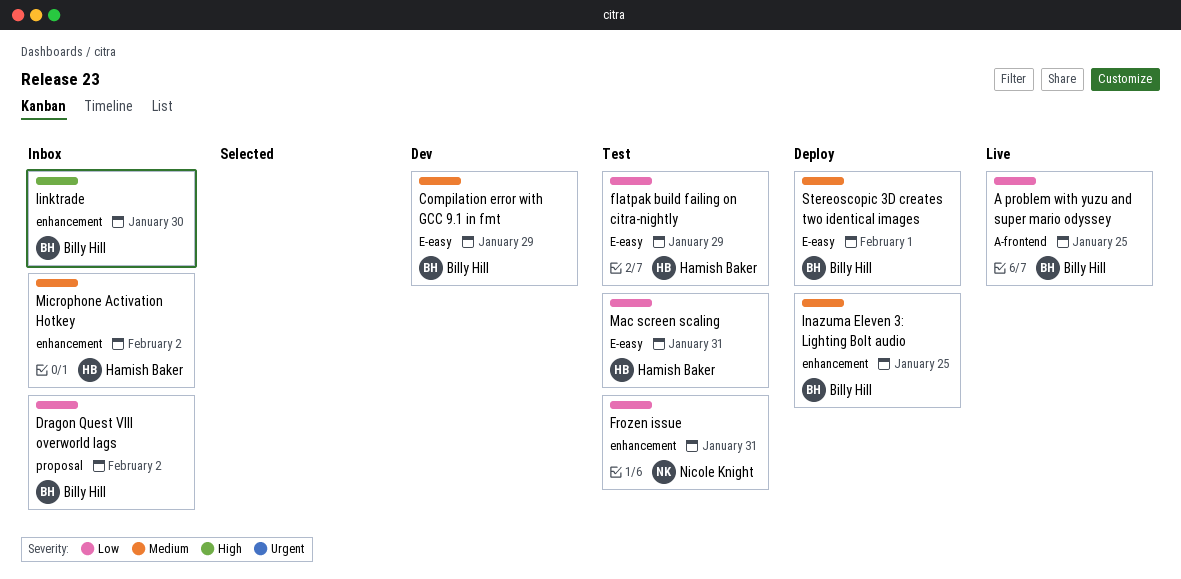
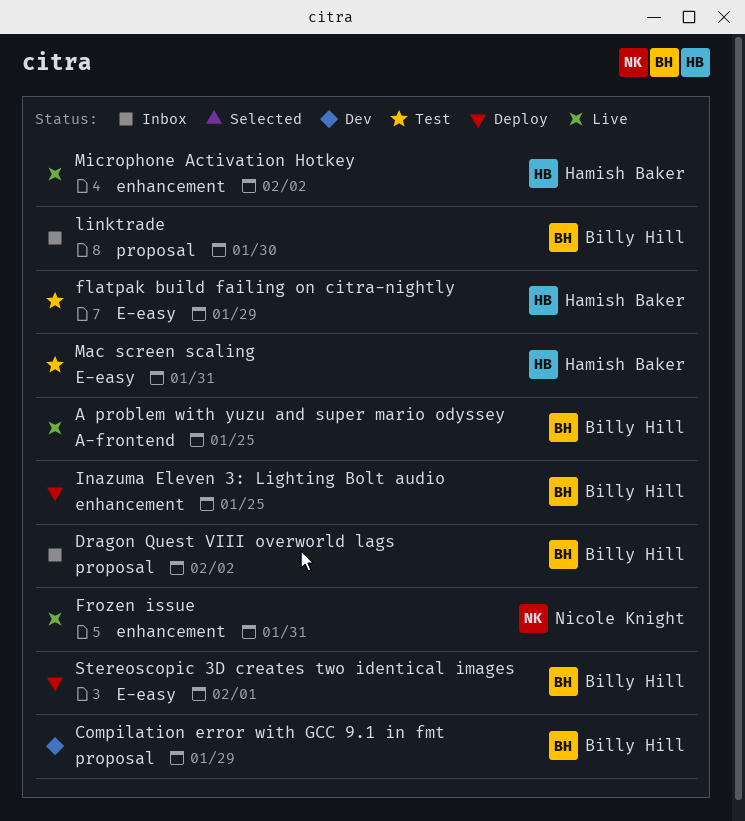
Compilation error with GCC 9.1 in fmt, label: E-easy -> proposal
Frozen issue, status: Test -> Live
linktrade, label: enhancement -> proposal
Microphone Activation Hotkey, status: Inbox -> Live

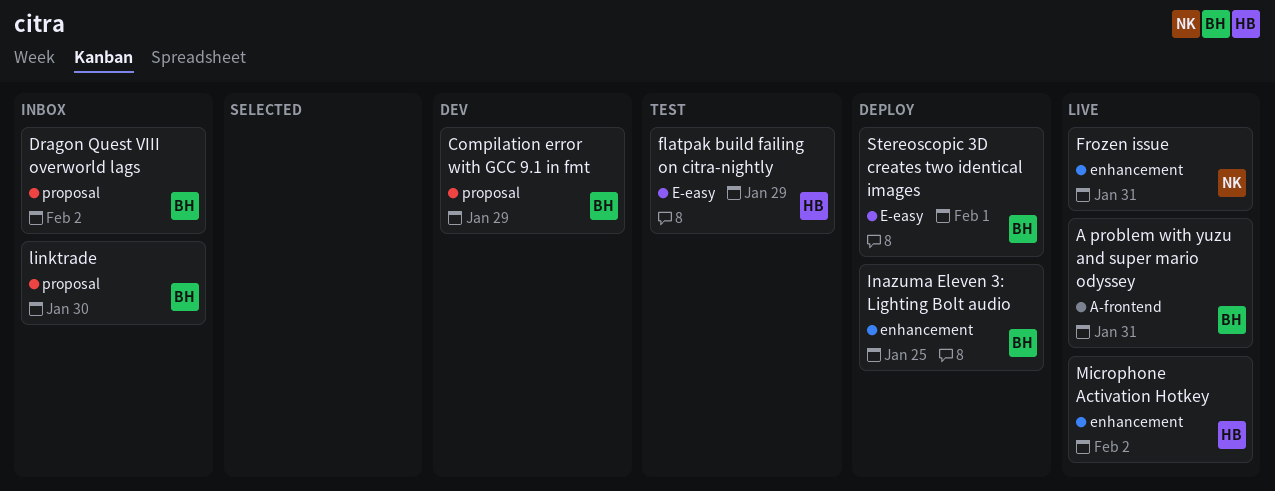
A problem with yuzu and super mario odyssey, due: Jan 25 -> Jan 31
Mac screen scaling: present -> none

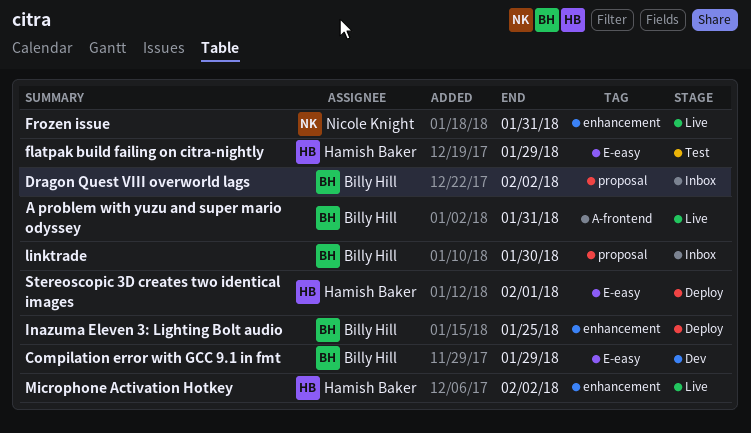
Compilation error with GCC 9.1 in fmt, label: proposal -> E-easy
Stereoscopic 3D creates two identical images, owner: Billy Hill -> Hamish Baker

